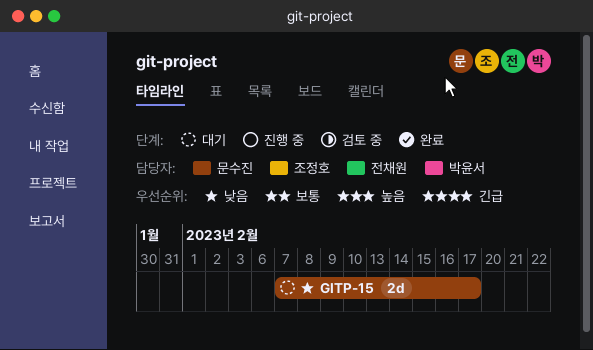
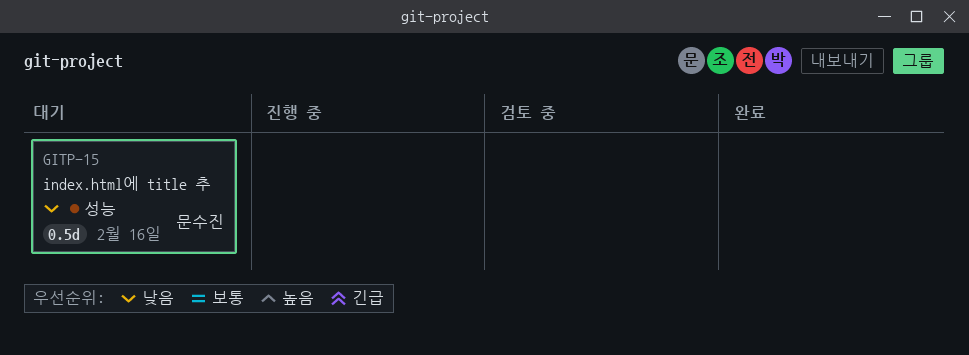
GITP-15, estimate: 2d -> 0.5d
GITP-15, due: Feb 17 -> Feb 16

